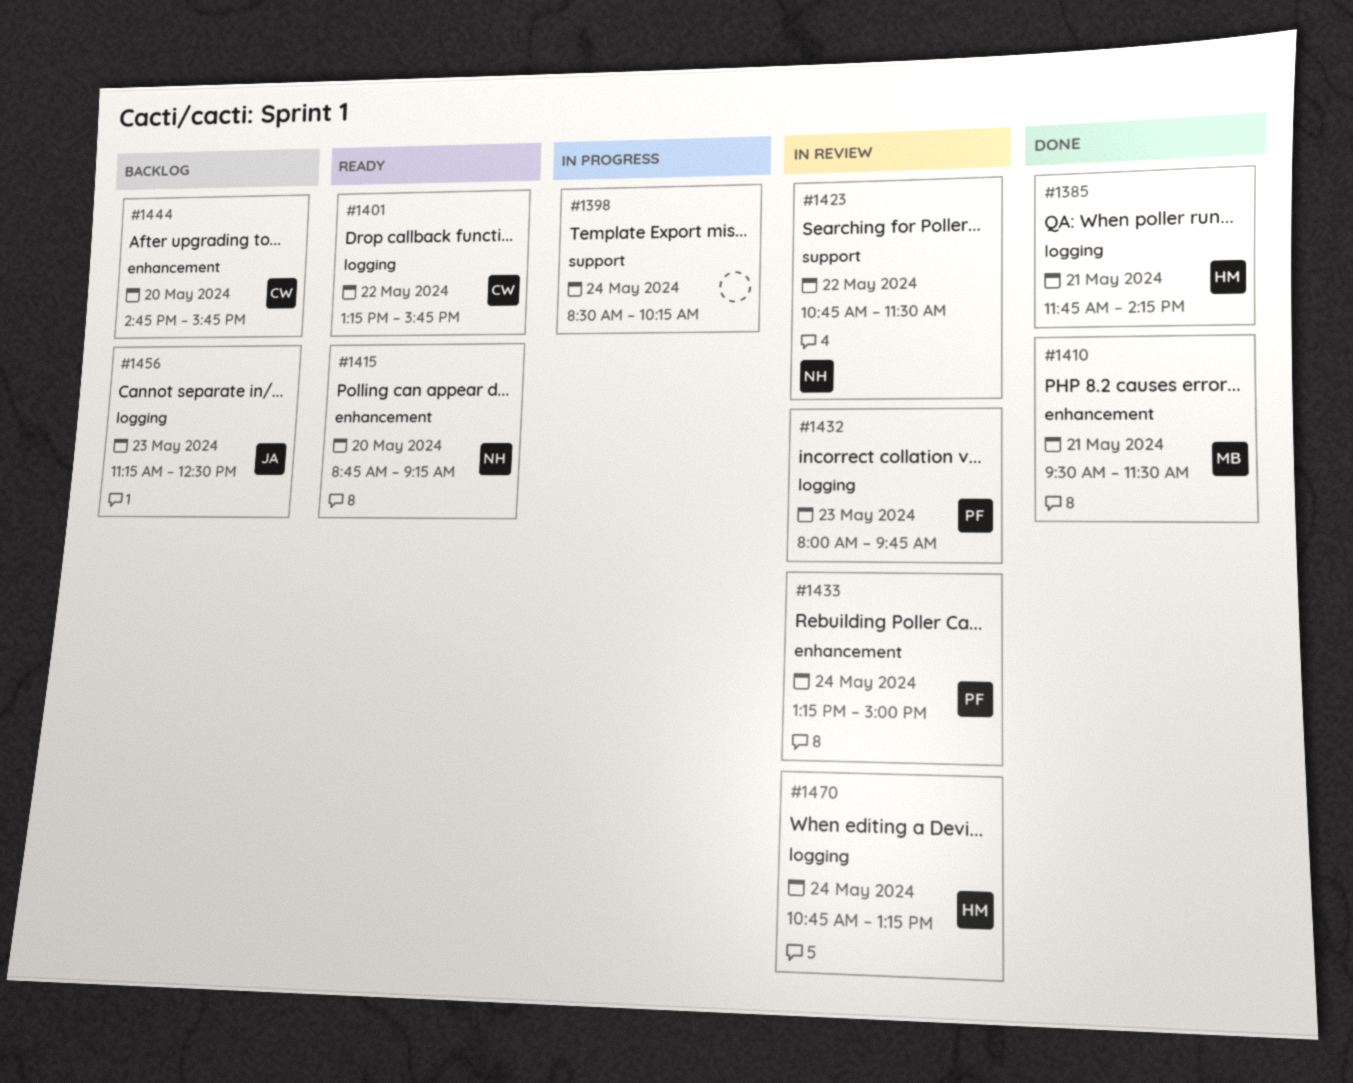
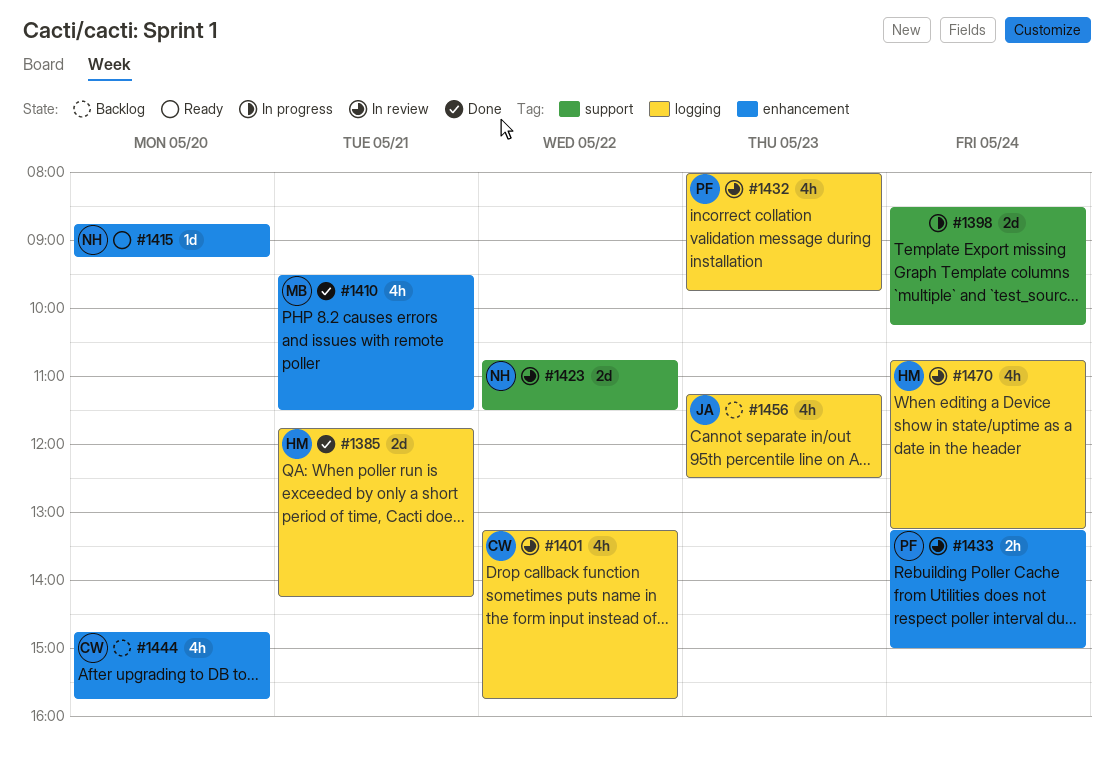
#1401, status: Ready -> In review

